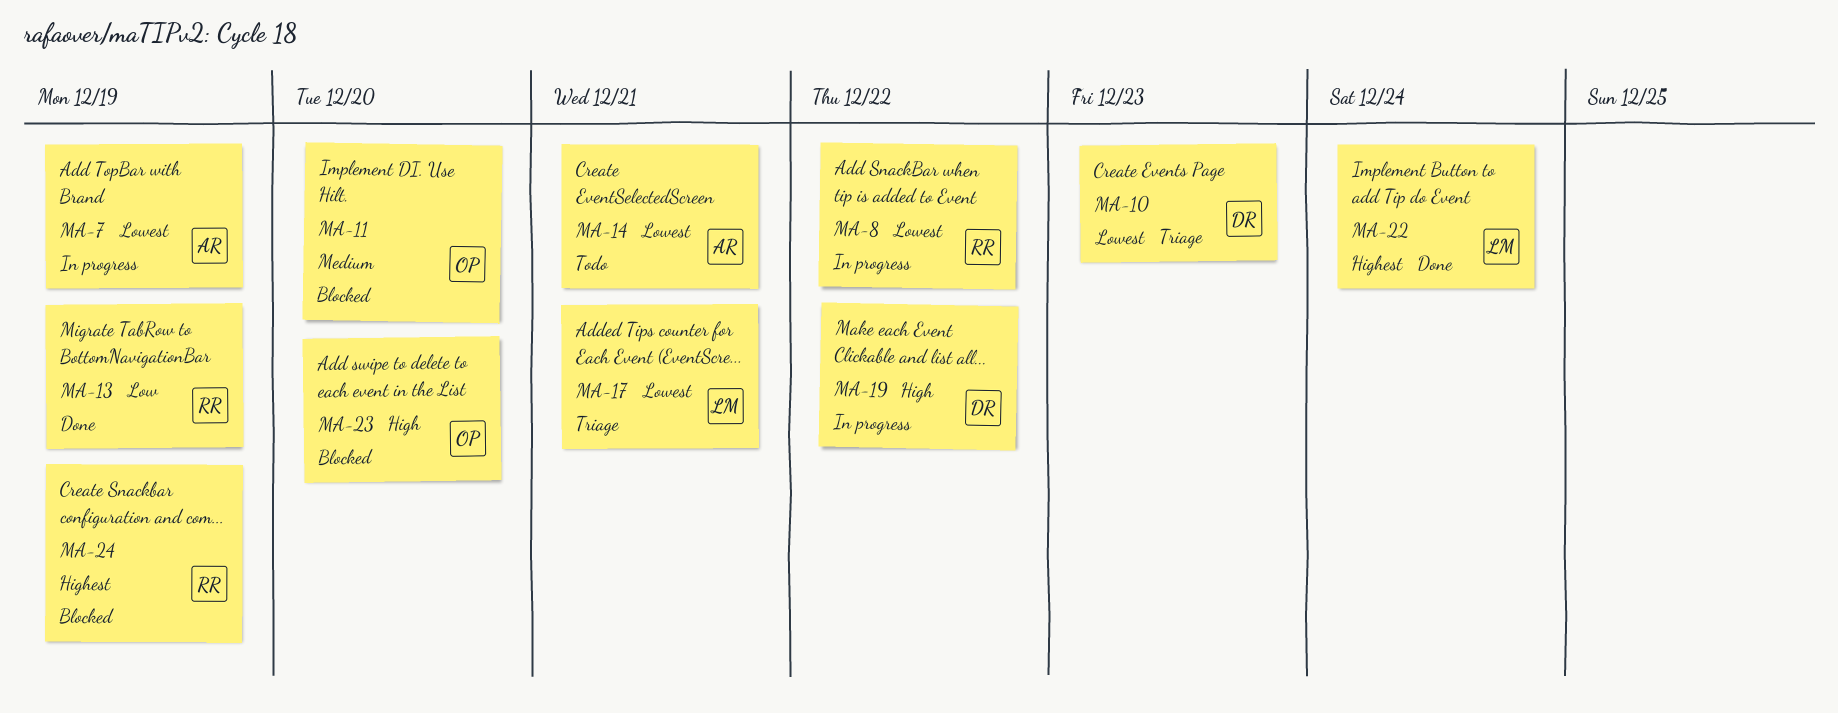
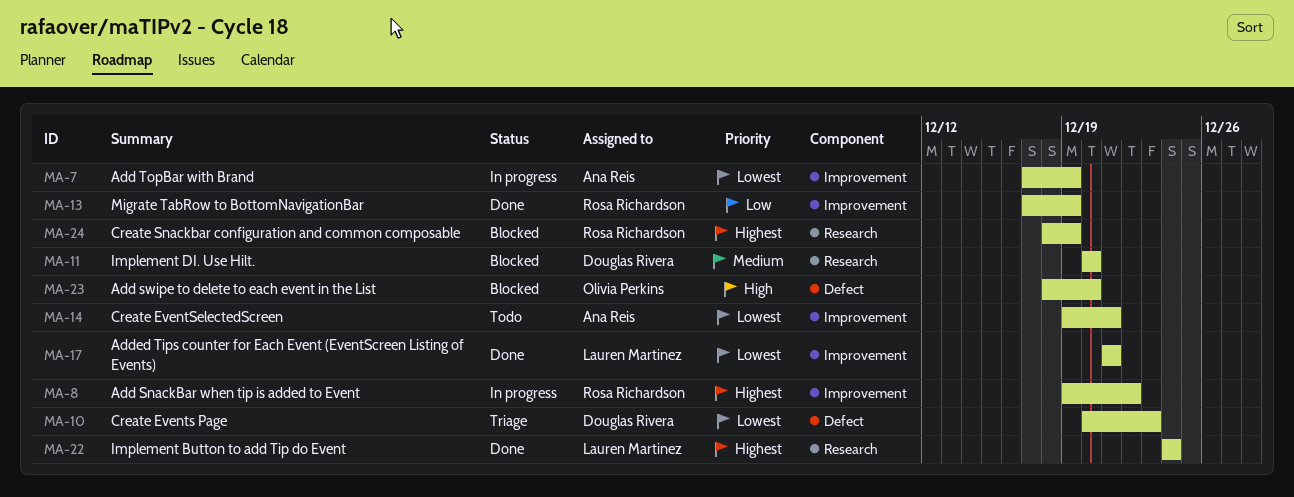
MA-8, priority: Lowest -> Highest
MA-11, owner: Olivia Perkins -> Douglas Rivera
MA-17, status: Triage -> Done
MA-19: present -> none

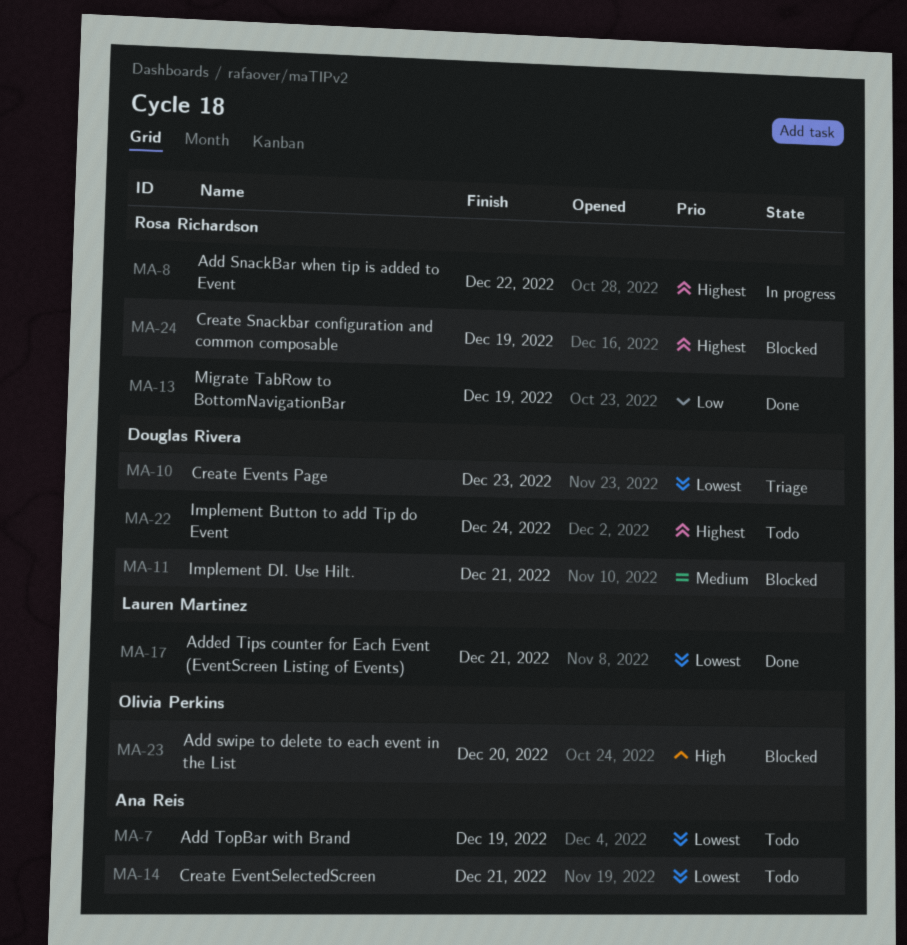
MA-7, status: In progress -> Todo
MA-11, due: Dec 20 -> Dec 21
MA-22, status: Done -> Todo
MA-22, owner: Lauren Martinez -> Douglas Rivera

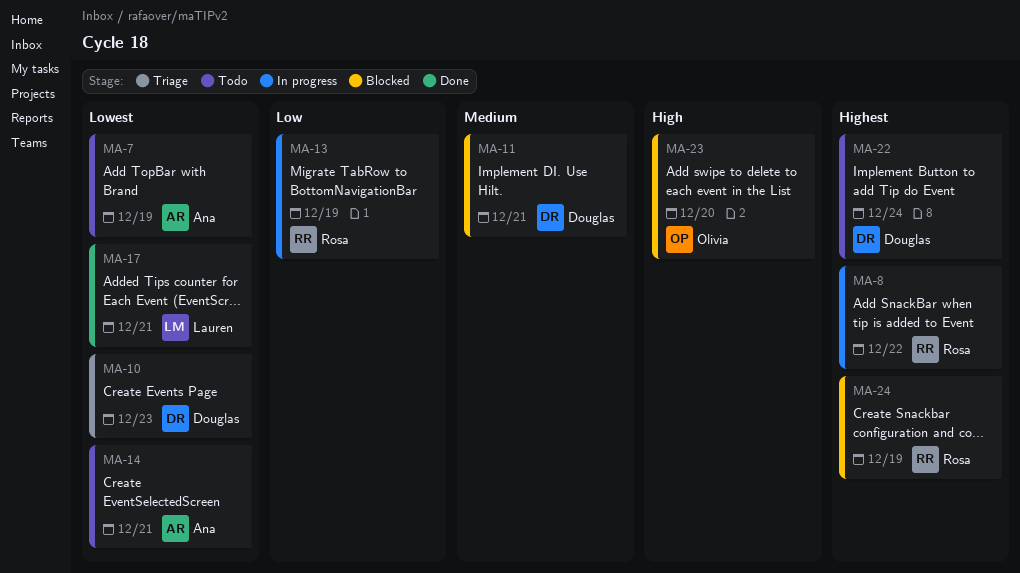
MA-13, status: Done -> In progress

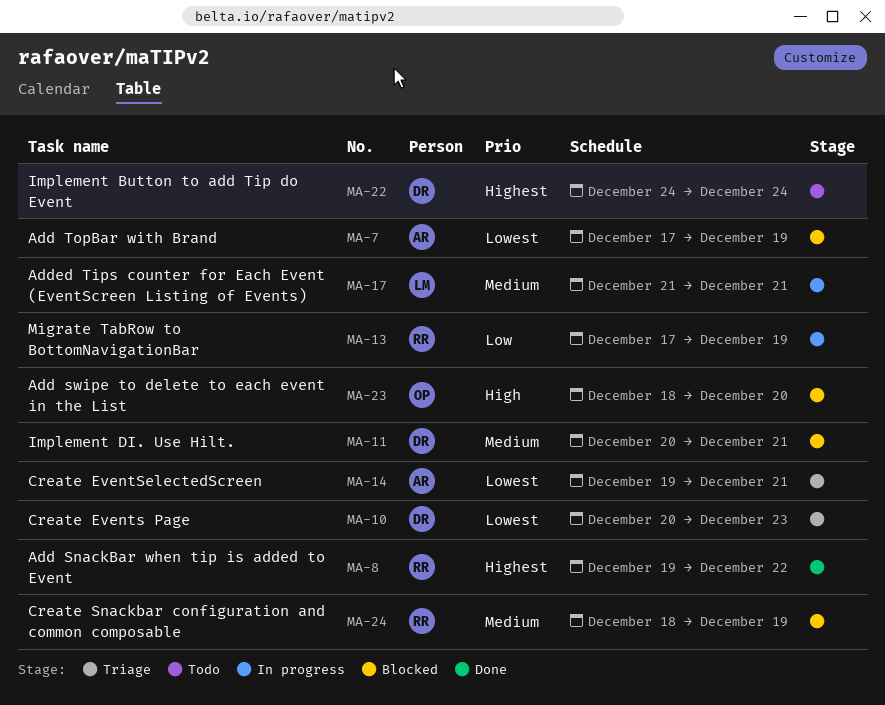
MA-7, status: Todo -> Blocked
MA-8, status: In progress -> Done
MA-14, status: Todo -> Triage
MA-17, status: Done -> In progress
MA-17, priority: Lowest -> Medium
MA-24, priority: Highest -> Medium

